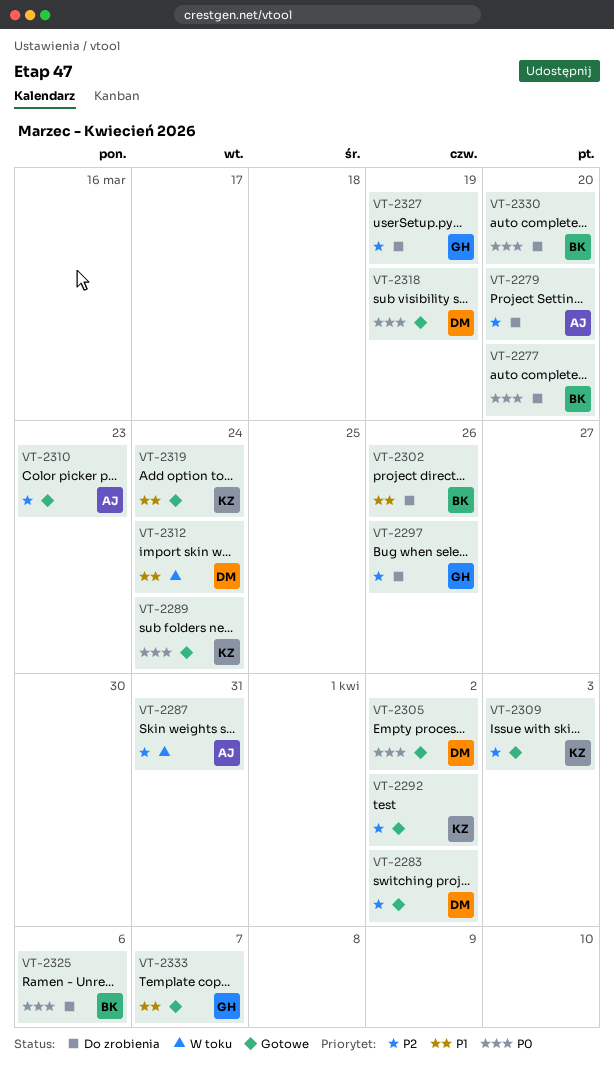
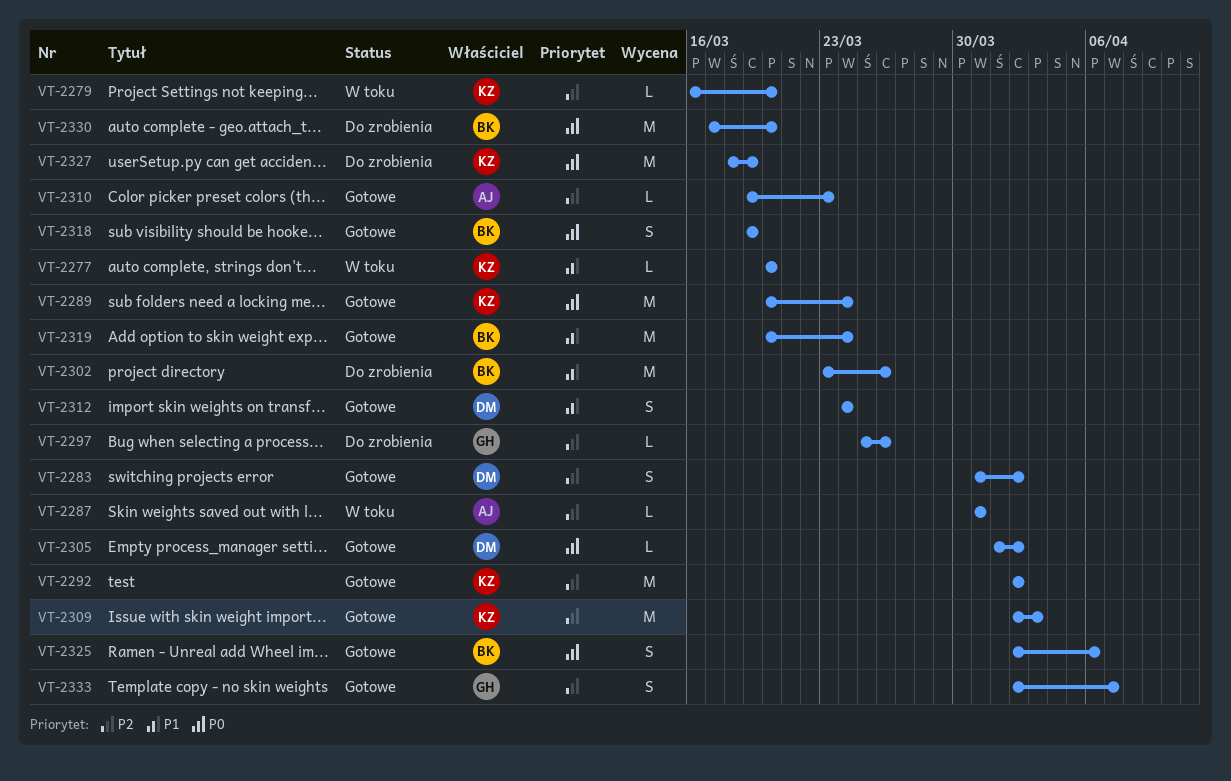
VT-2277, status: Do zrobienia -> W toku
VT-2277, owner: BK -> KZ
VT-2277, priority: P0 -> P1
VT-2279, status: Do zrobienia -> W toku
VT-2279, owner: AJ -> KZ
VT-2312, status: W toku -> Gotowe
VT-2318, owner: DM -> BK
VT-2319, owner: KZ -> BK
VT-2325, status: Do zrobienia -> Gotowe
VT-2327, owner: GH -> KZ
VT-2327, priority: P2 -> P0
VT-2333, priority: P1 -> P2

